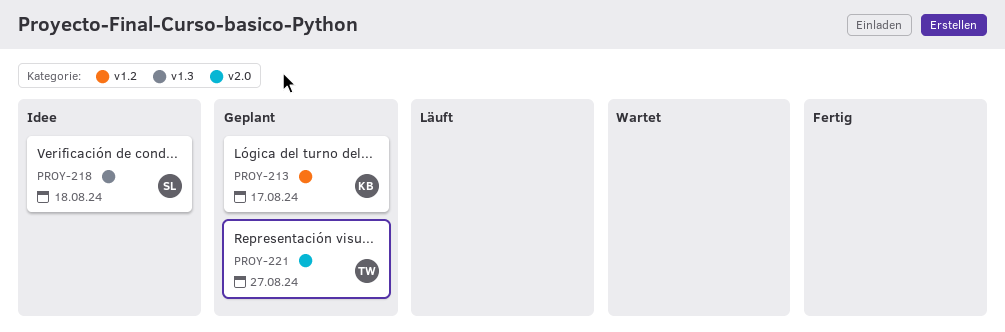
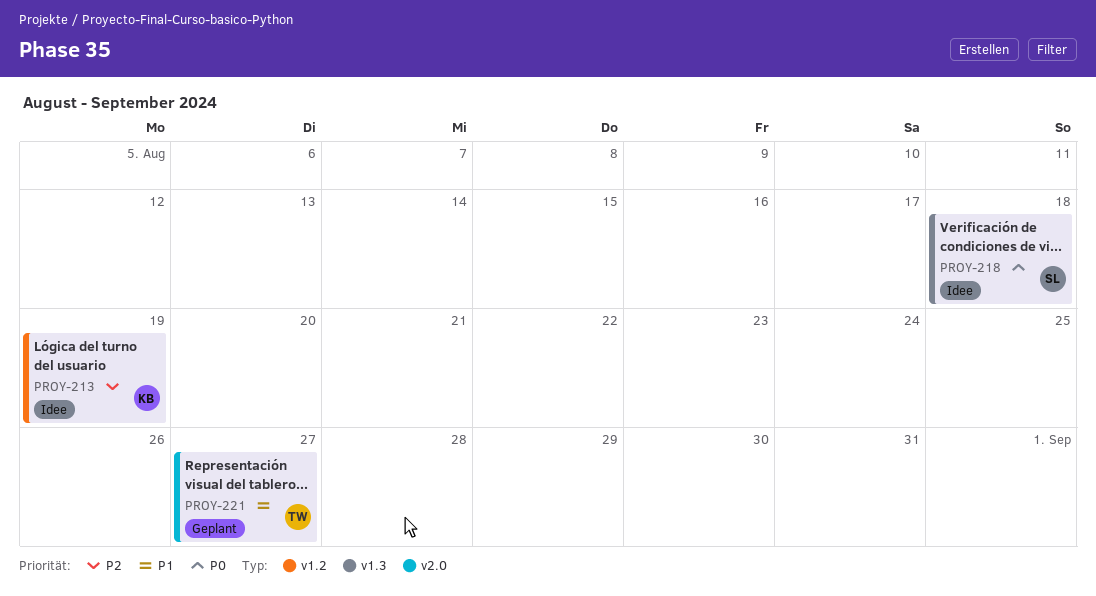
PROY-213, status: Geplant -> Idee
PROY-213, due: Aug 17 -> Aug 19

